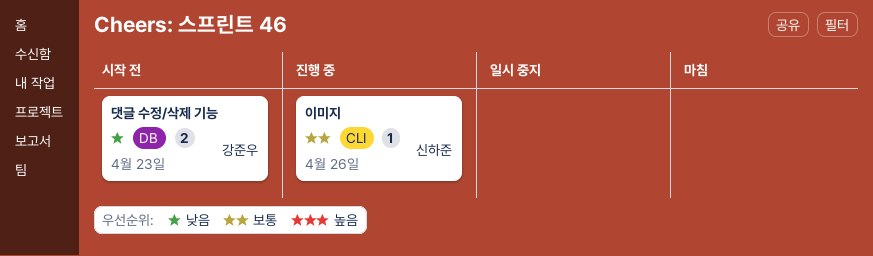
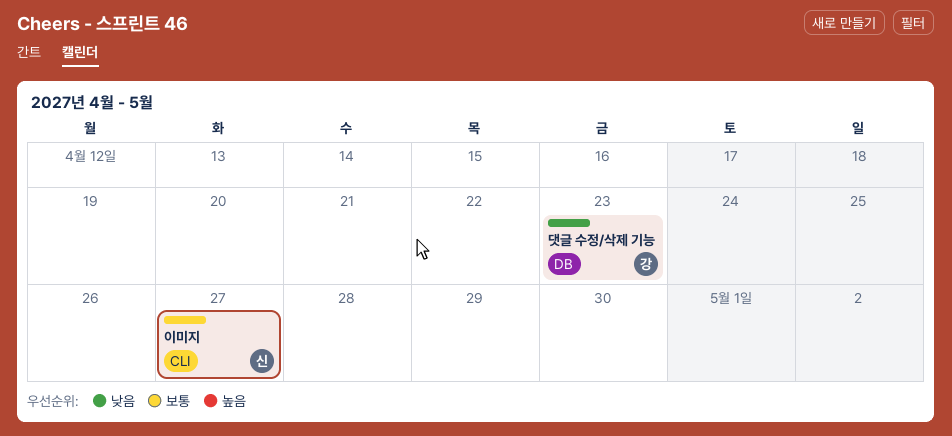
이미지, due: Apr 26 -> Apr 27

